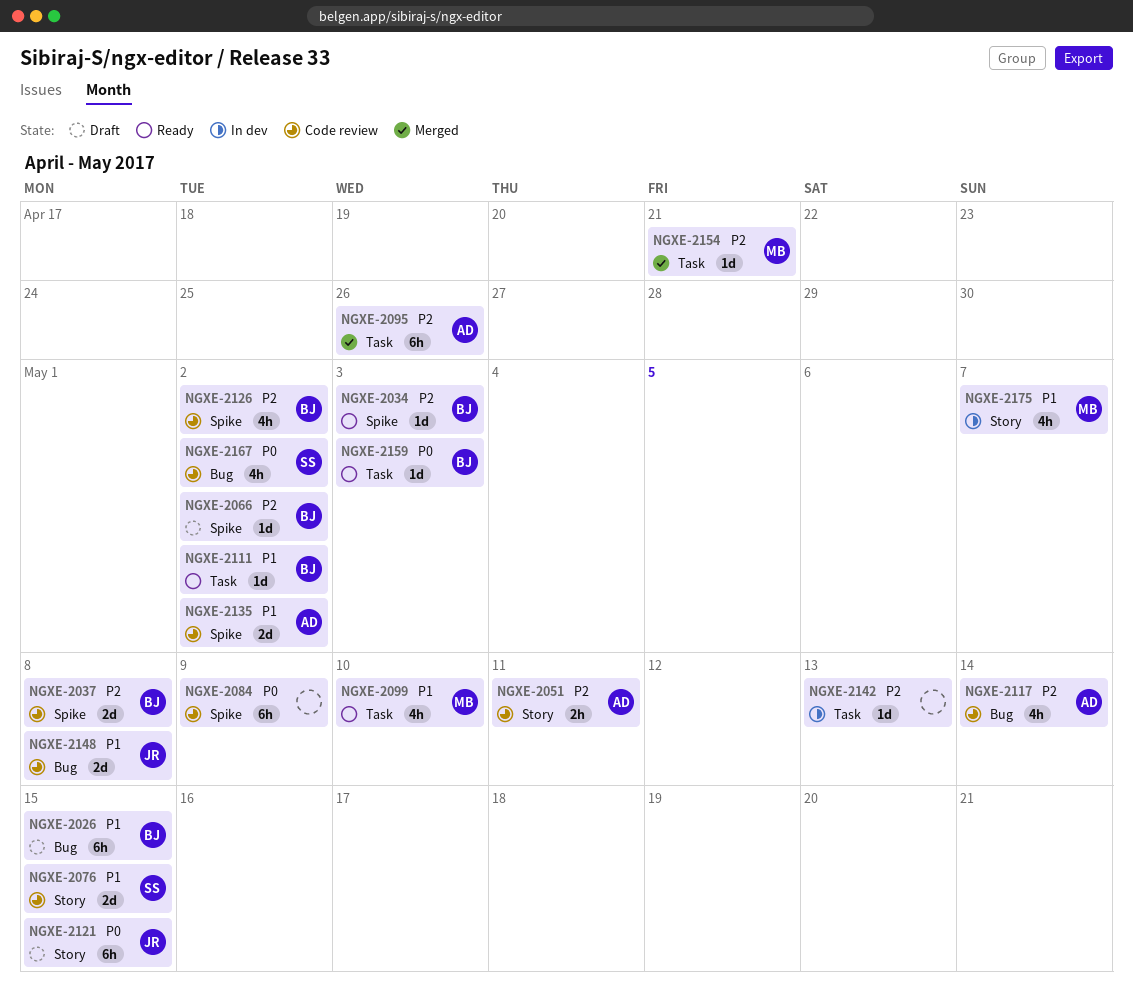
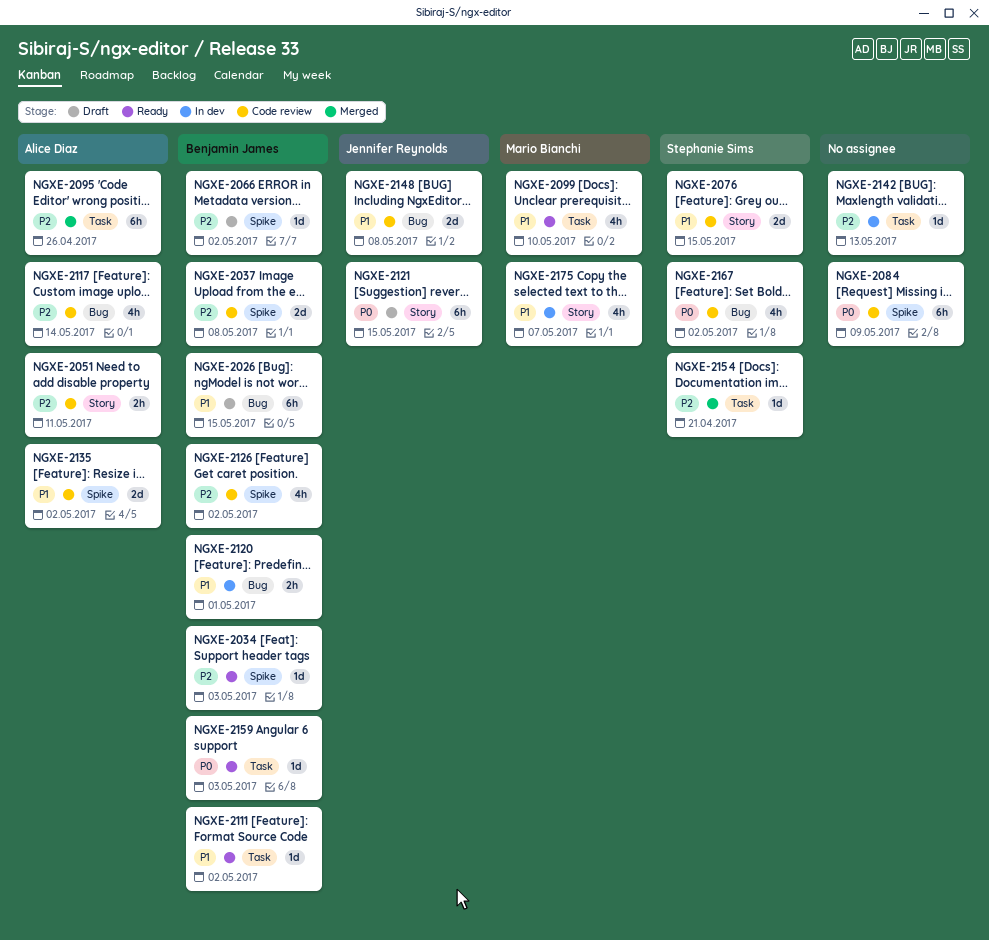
NGXE-2120: none -> present
NGXE-2154, owner: Mario Bianchi -> Stephanie Sims

